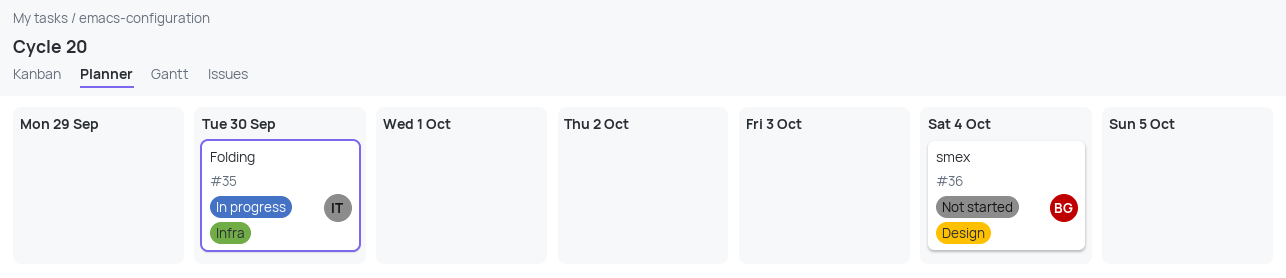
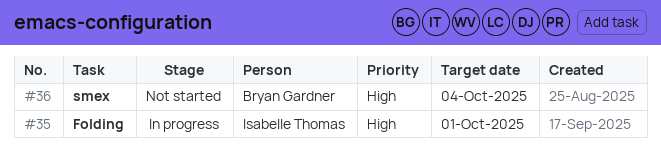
#35, due: Sep 30 -> Oct 1

